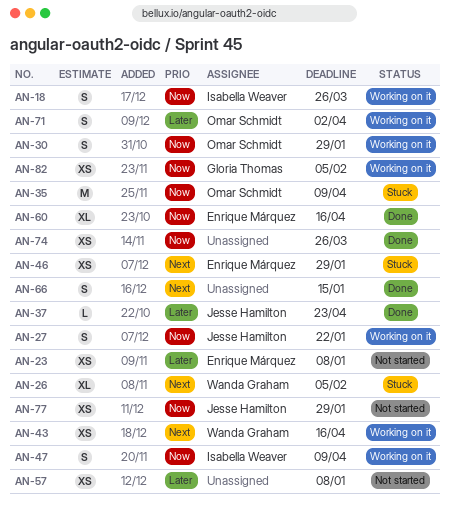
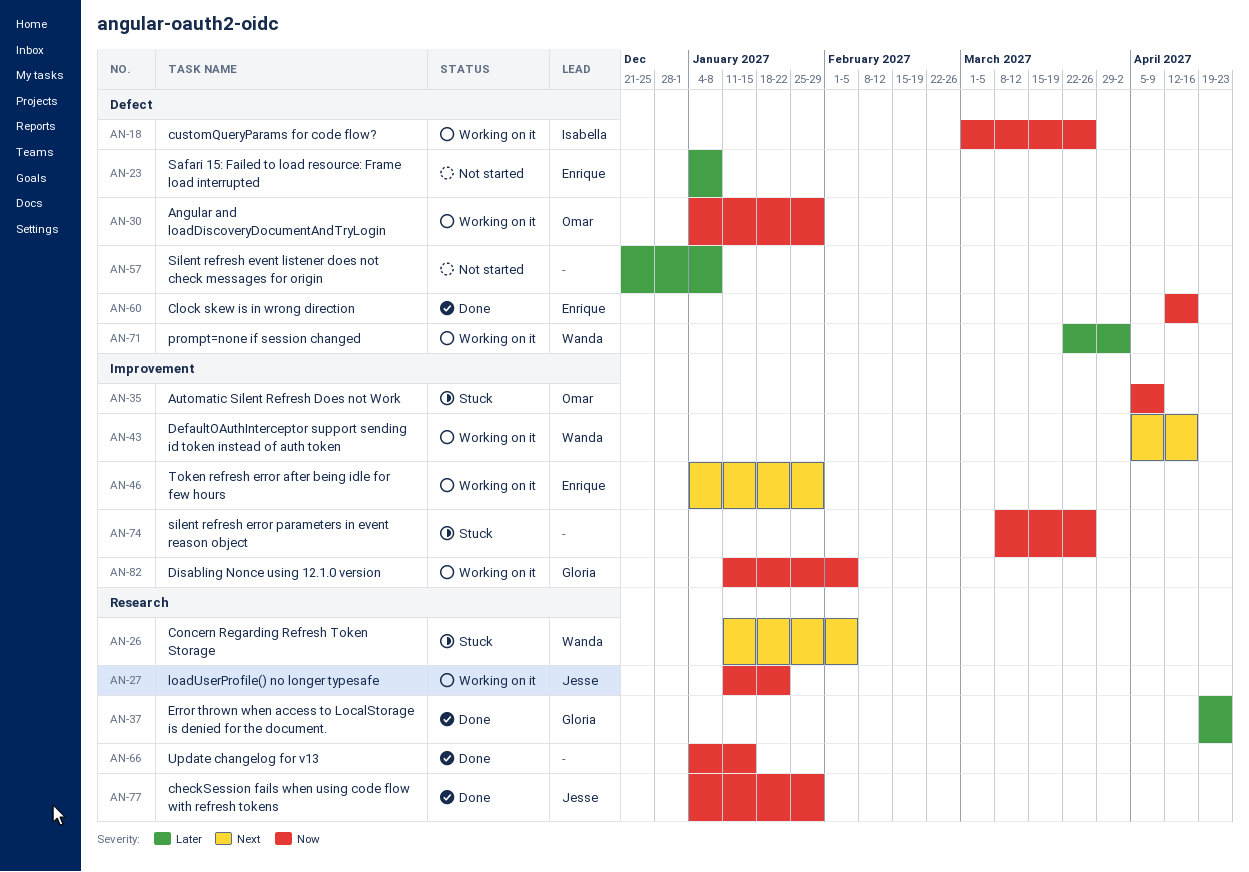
AN-37, owner: Jesse Hamilton -> Gloria Thomas
AN-46, status: Stuck -> Working on it
AN-47: present -> none
AN-66, priority: Next -> Now
AN-71, owner: Omar Schmidt -> Wanda Graham
AN-74, status: Done -> Stuck
AN-77, status: Not started -> Done

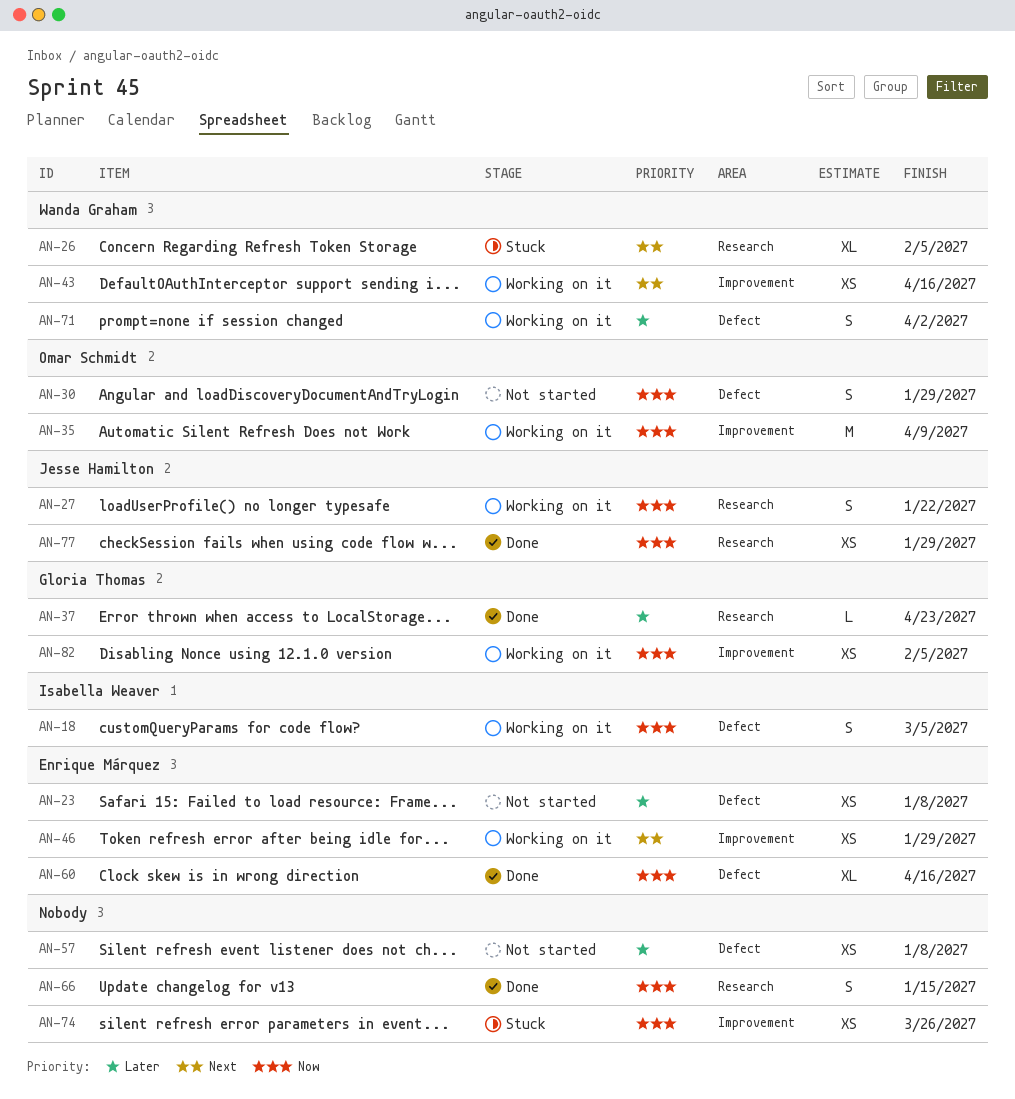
AN-18, due: Mar 26 -> Mar 5
AN-30, status: Working on it -> Not started
AN-35, status: Stuck -> Working on it

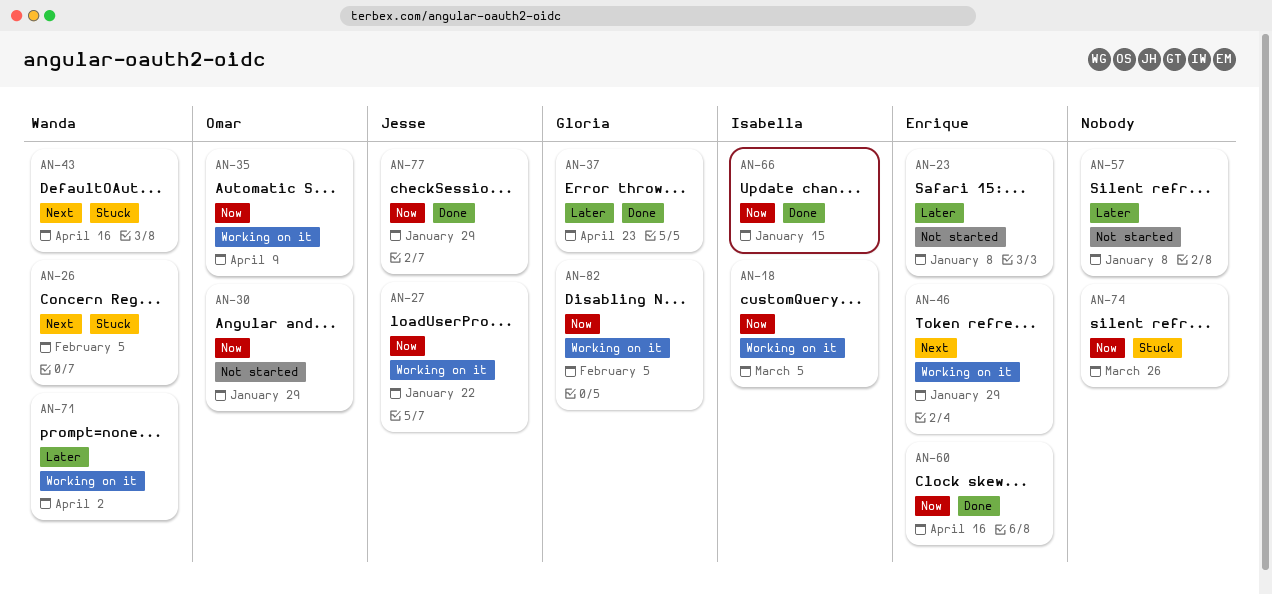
AN-43, status: Working on it -> Stuck
AN-66, owner: none -> Isabella Weaver

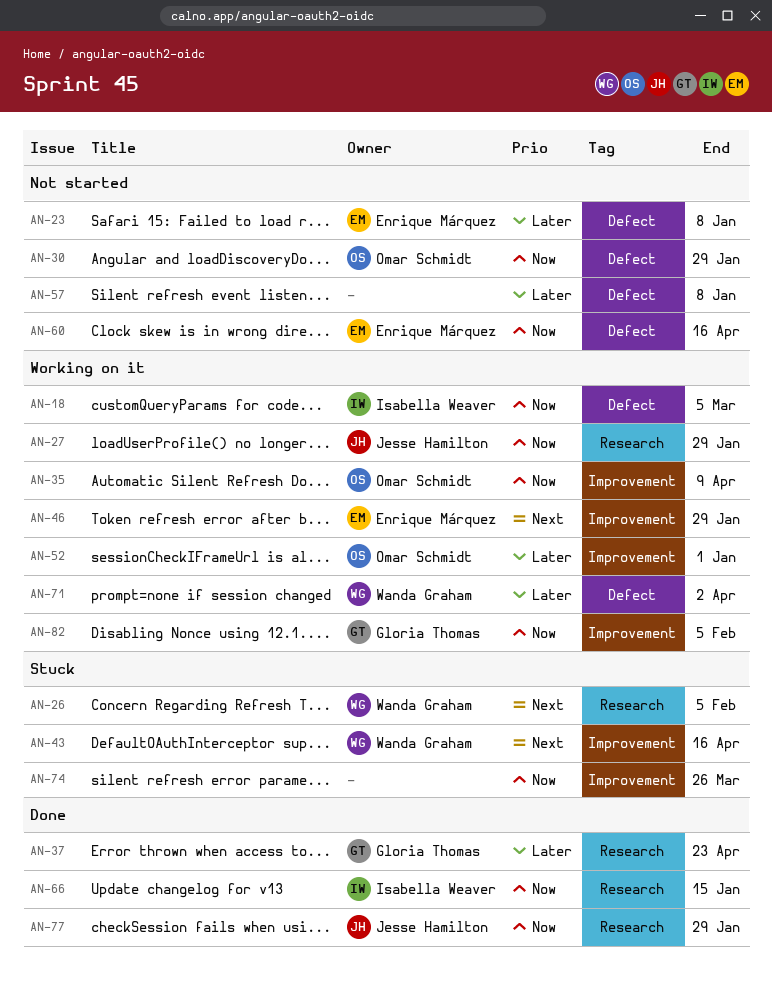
AN-27, due: Jan 22 -> Jan 29
AN-52: none -> present
AN-60, status: Done -> Not started

